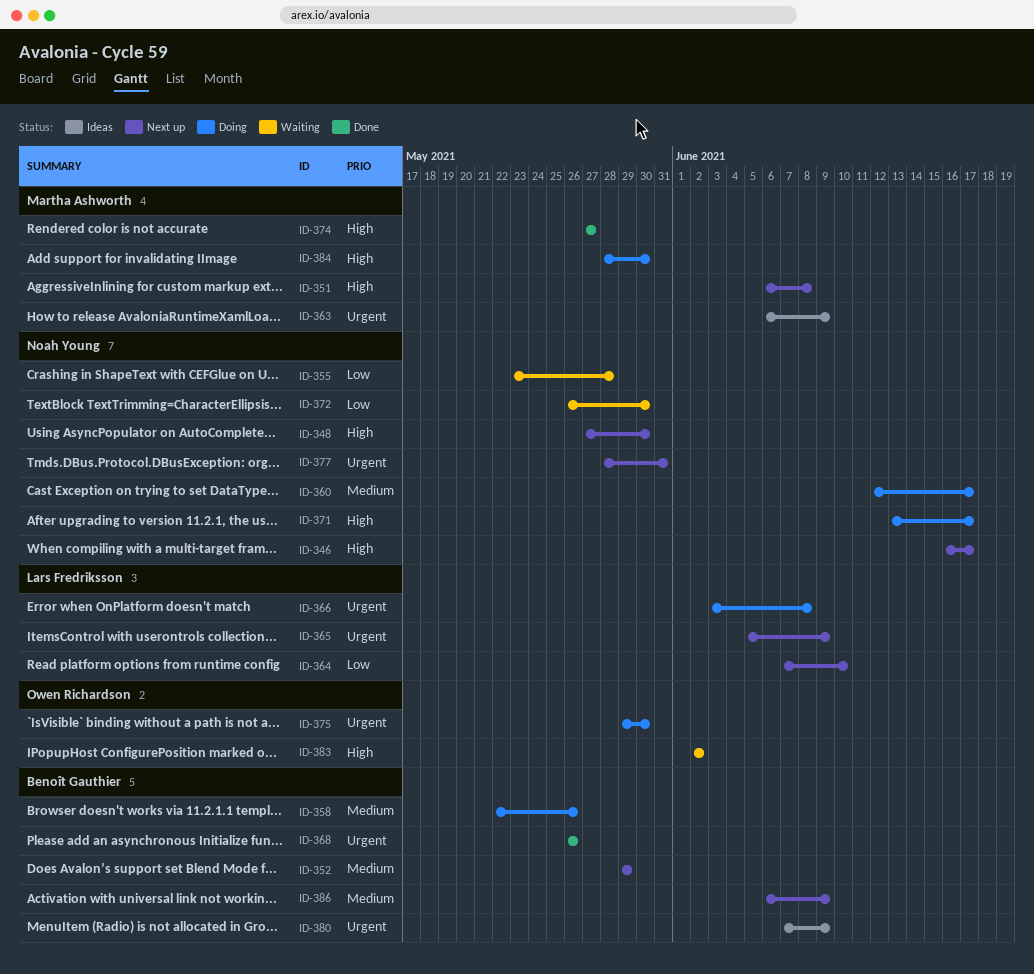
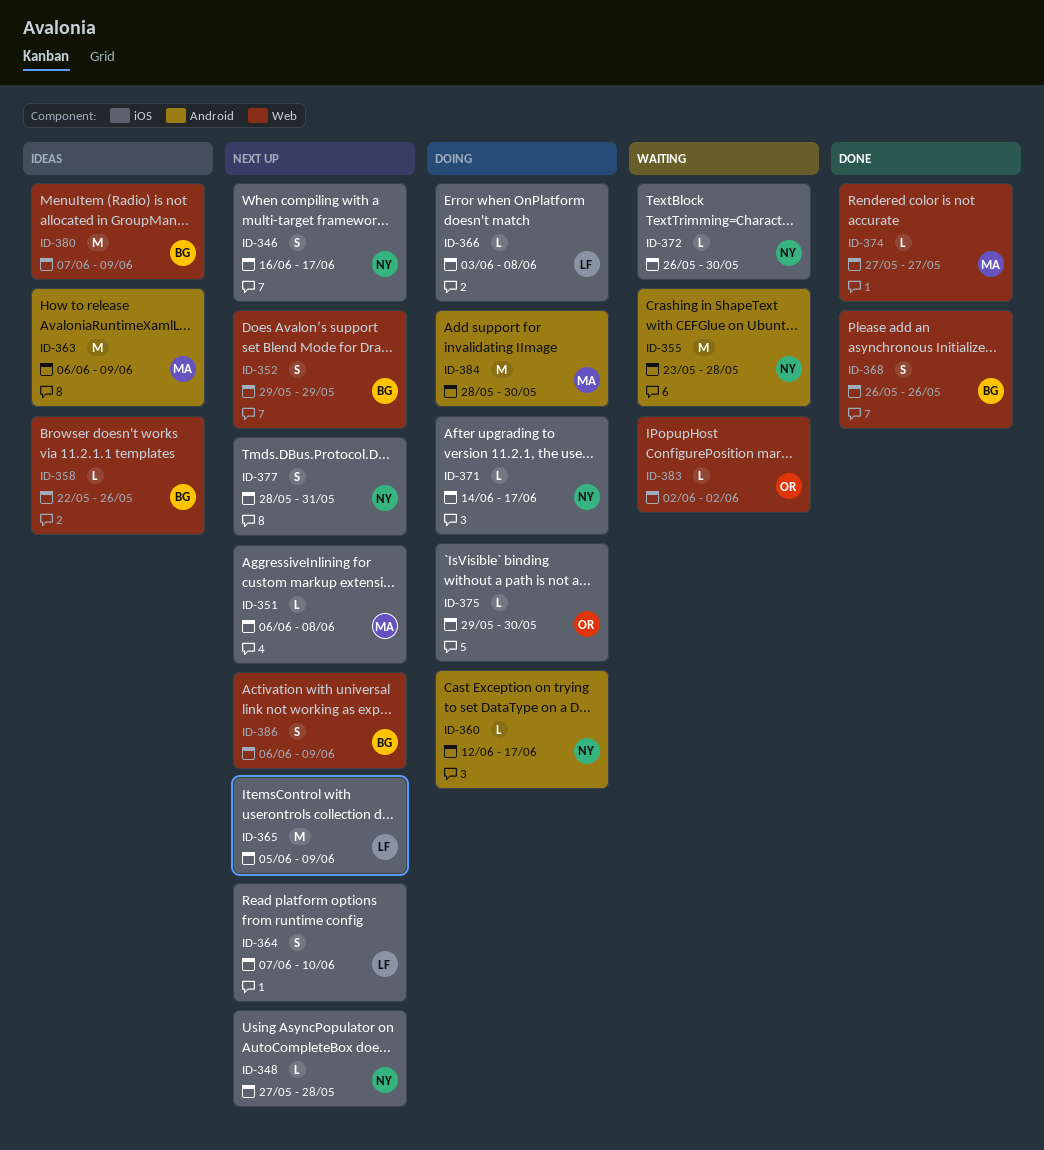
ID-348, due: May 30 -> May 28
ID-358, status: Doing -> Ideas
ID-371, start: Jun 13 -> Jun 14

